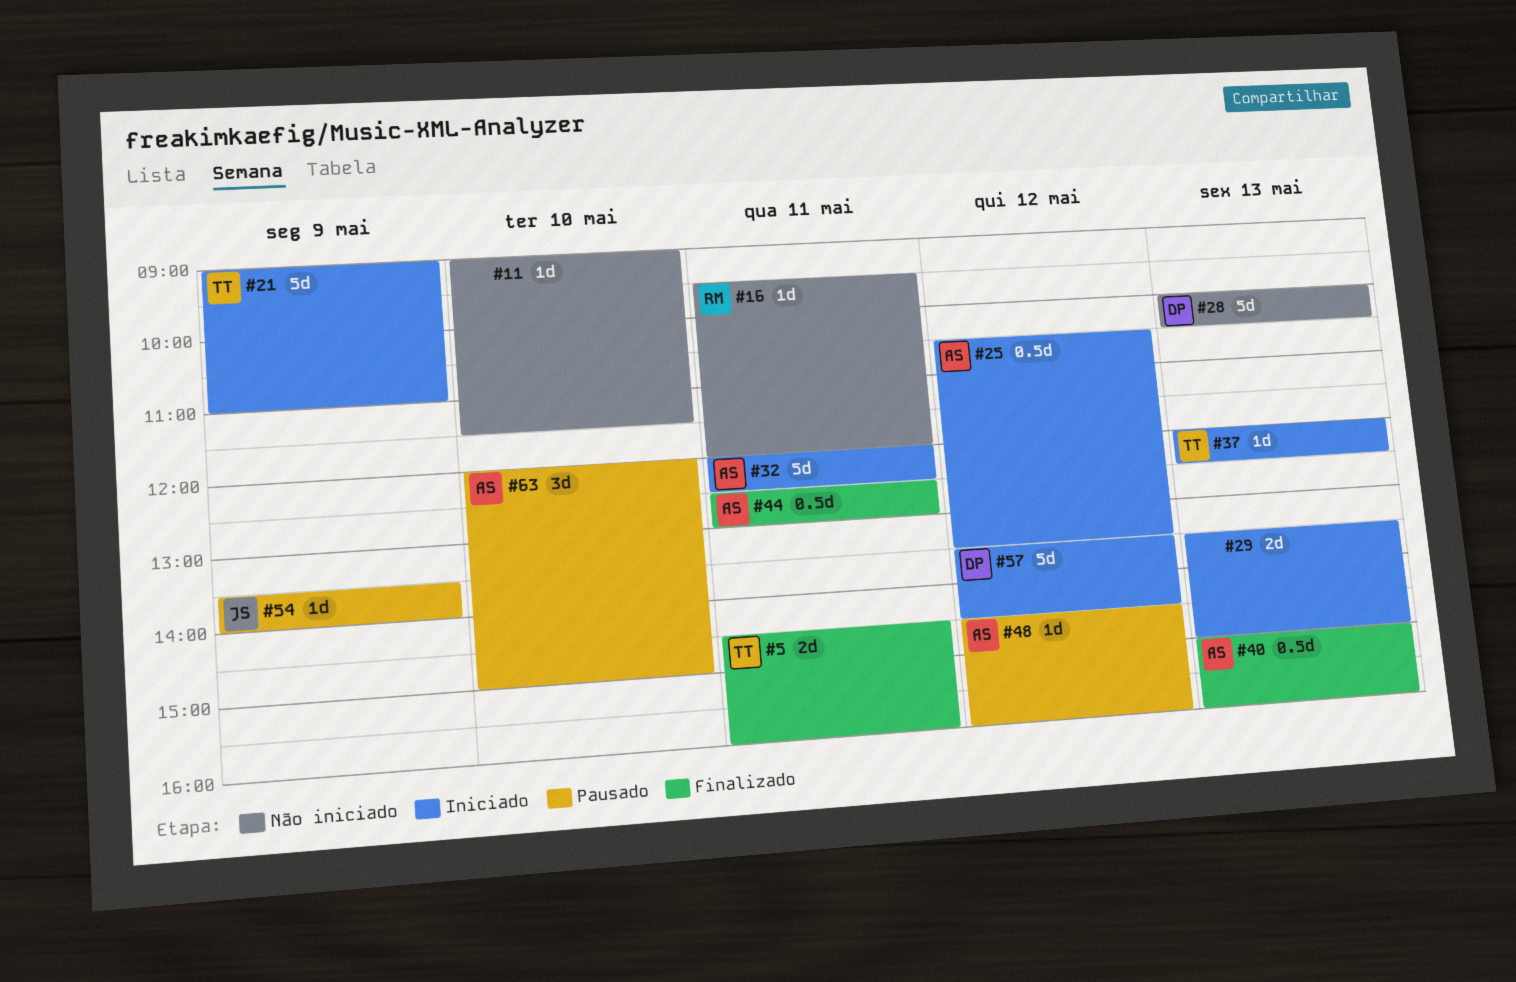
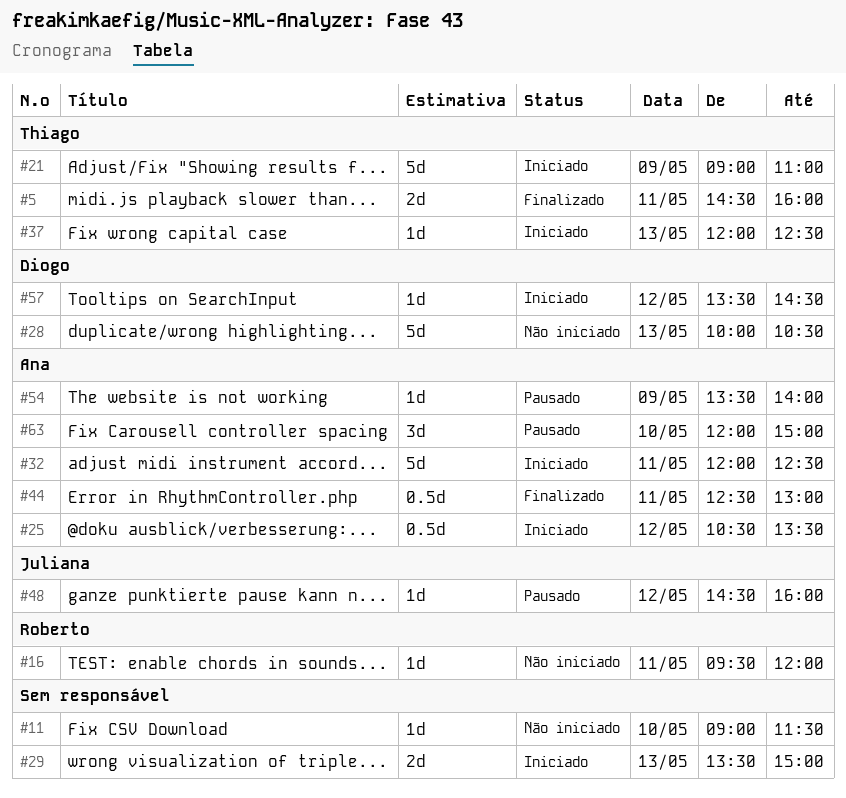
#40: present -> none
#48, owner: Ana -> Juliana
#54, owner: Juliana -> Ana
#57, estimate: 5d -> 1d

